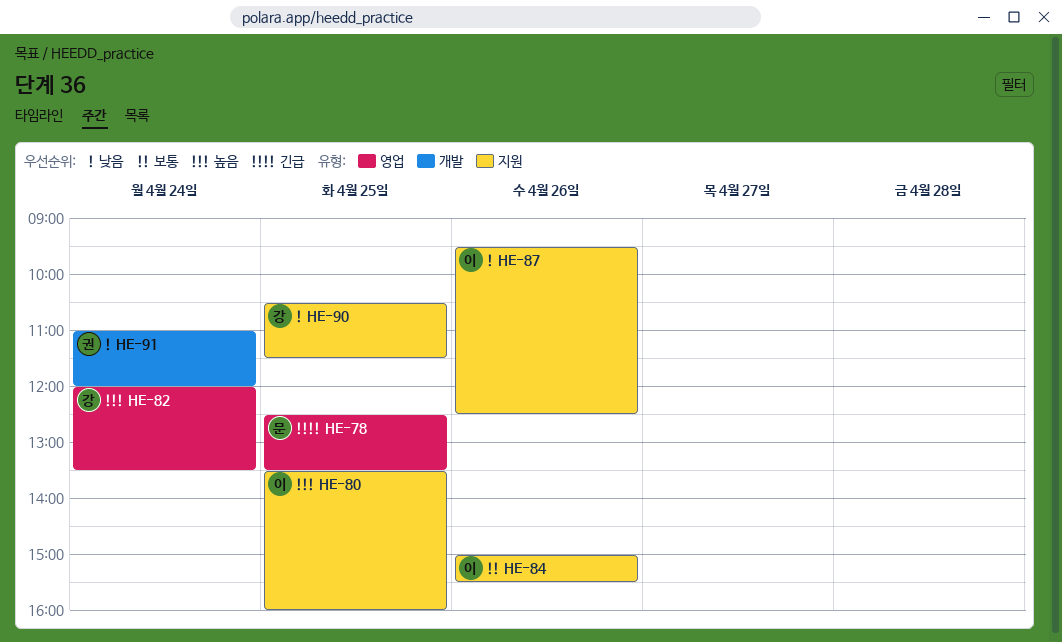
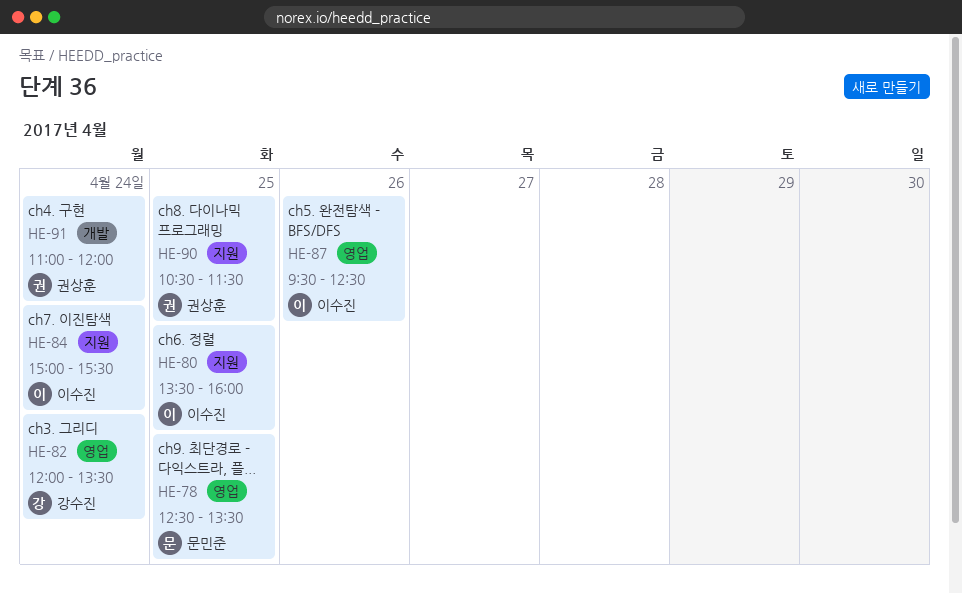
HE-84, day: Apr 26 -> Apr 24
HE-87, label: 지원 -> 영업
HE-90, owner: 강수진 -> 권상훈

